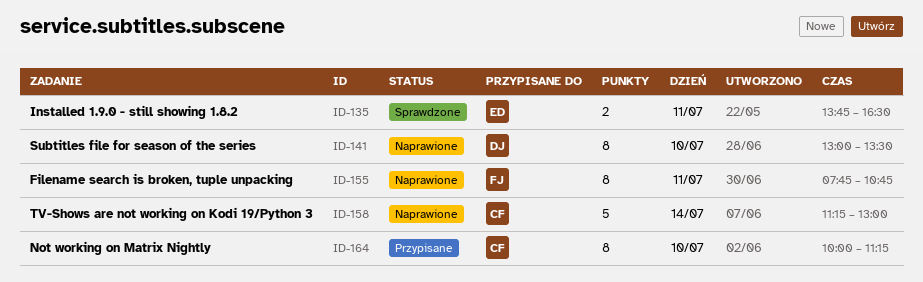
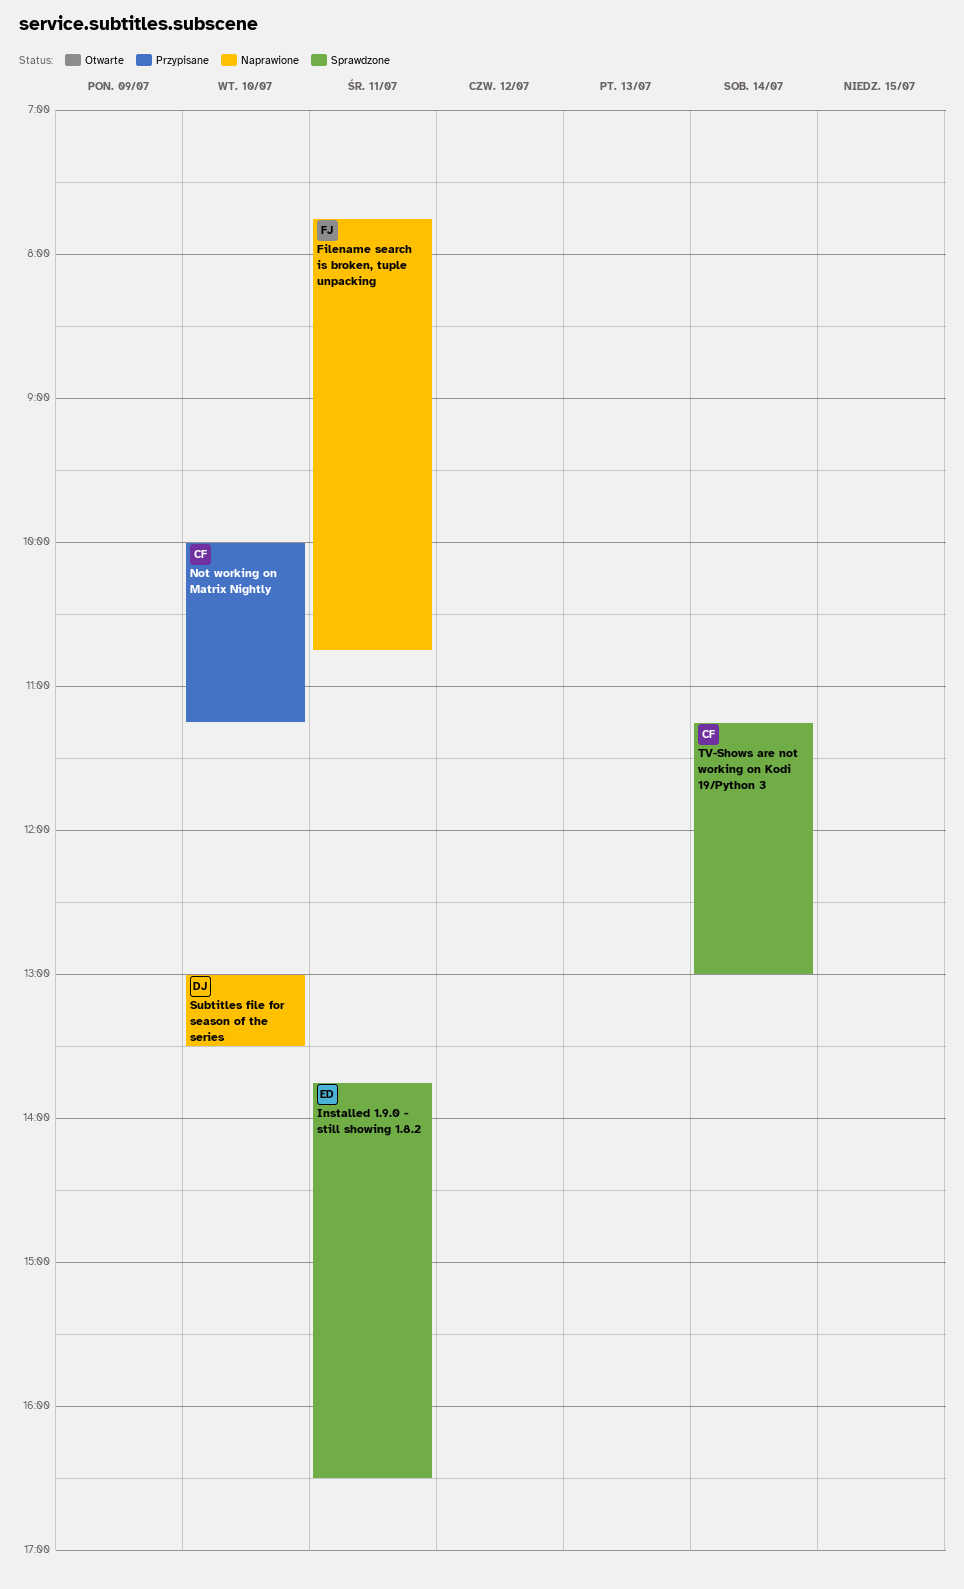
TV-Shows are not working on Kodi 19/Python 3, status: Naprawione -> Sprawdzone

